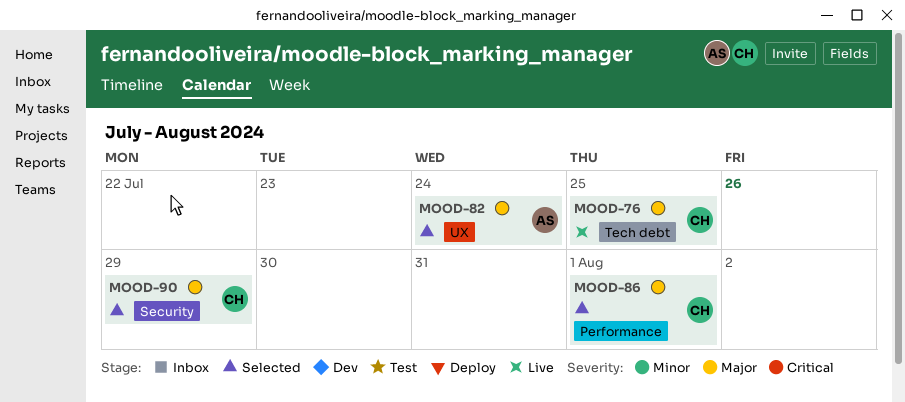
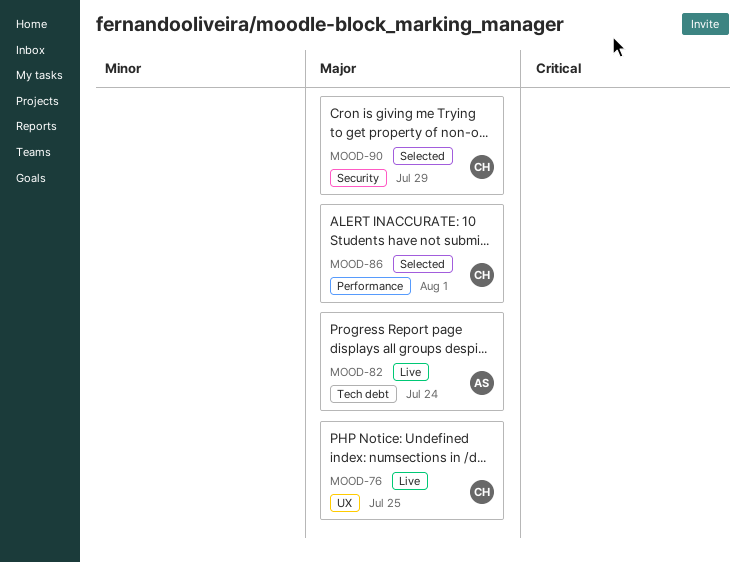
MOOD-76, label: Tech debt -> UX
MOOD-82, status: Selected -> Live
MOOD-82, label: UX -> Tech debt

